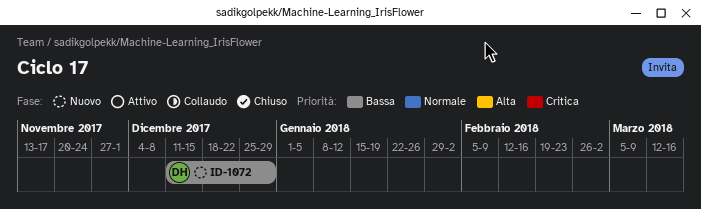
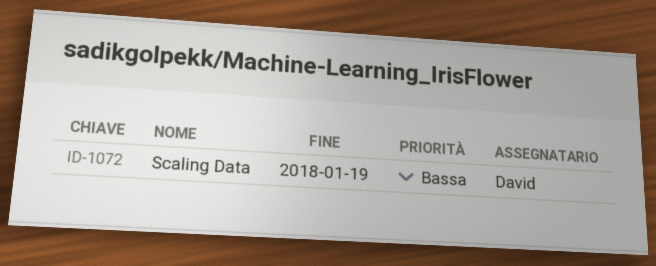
ID-1072, due: Dec 29 -> Jan 19

